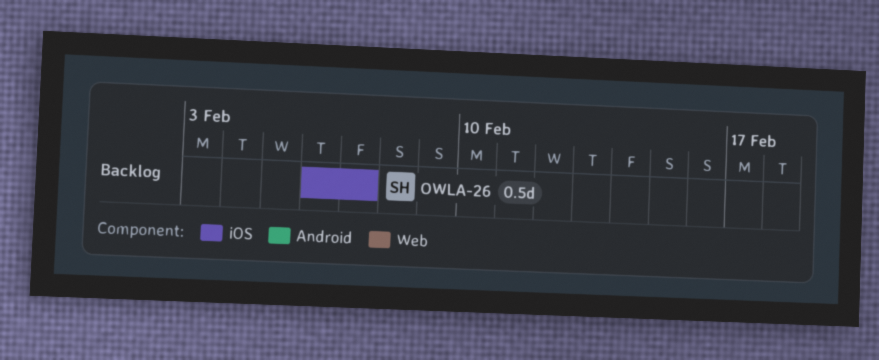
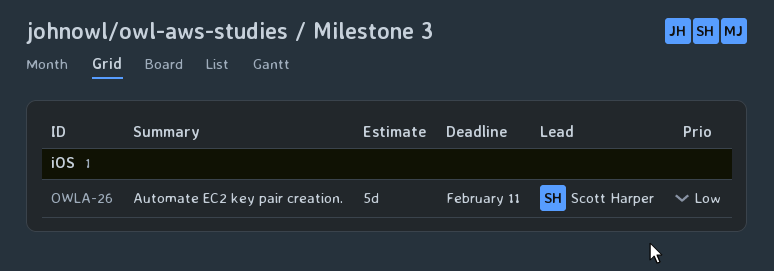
OWLA-26, estimate: 0.5d -> 5d
OWLA-26, due: Feb 7 -> Feb 11

